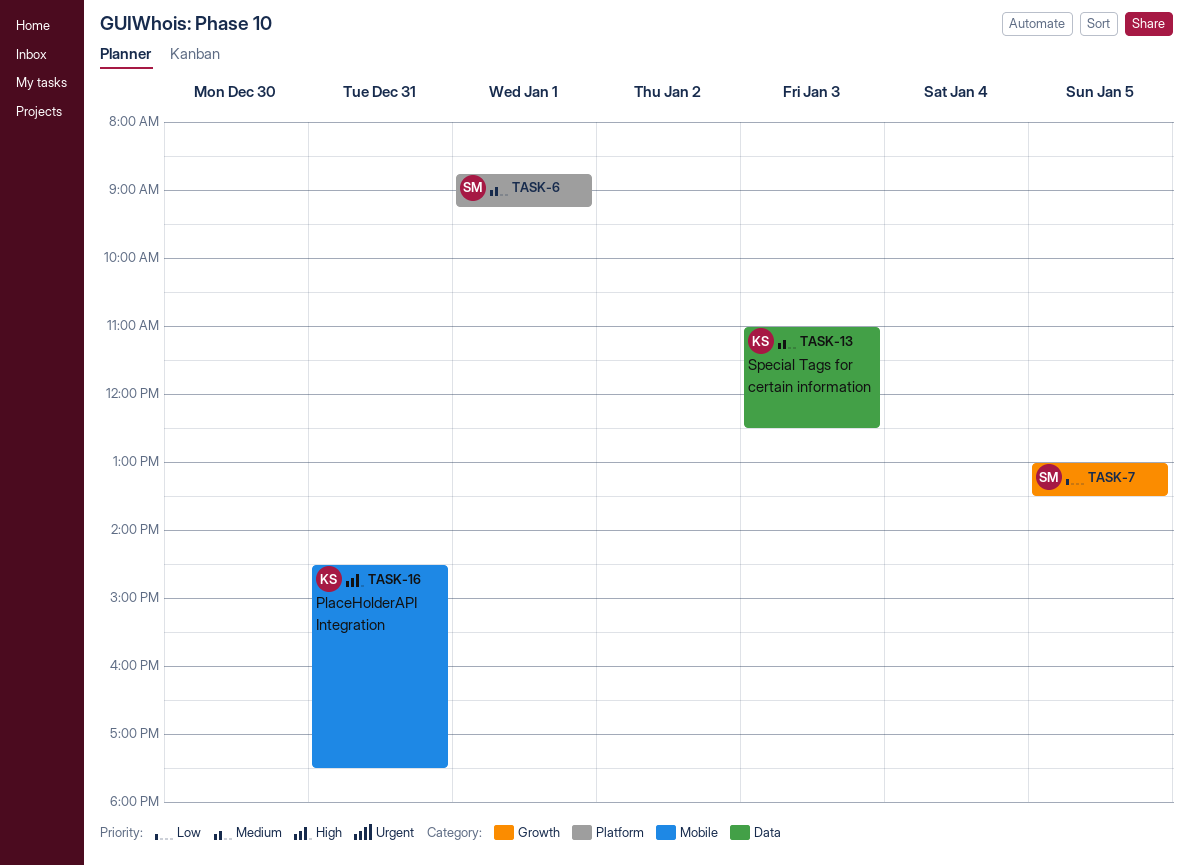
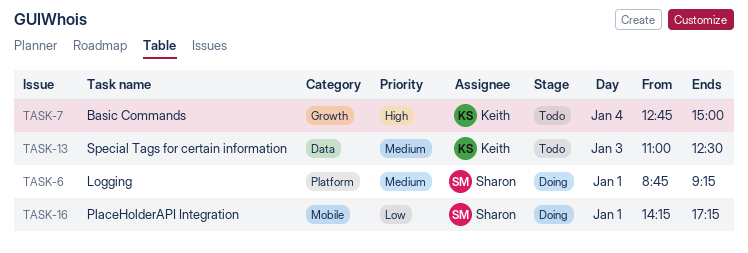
TASK-7, owner: Sharon -> Keith
TASK-7, priority: Low -> High
TASK-7, day: Jan 5 -> Jan 4
TASK-7, begins: 13:00 -> 12:45
TASK-7, ends: 13:30 -> 15:00
TASK-16, owner: Keith -> Sharon
TASK-16, priority: High -> Low
TASK-16, day: Dec 31 -> Jan 1
TASK-16, begins: 14:30 -> 14:15
TASK-16, ends: 17:30 -> 17:15

